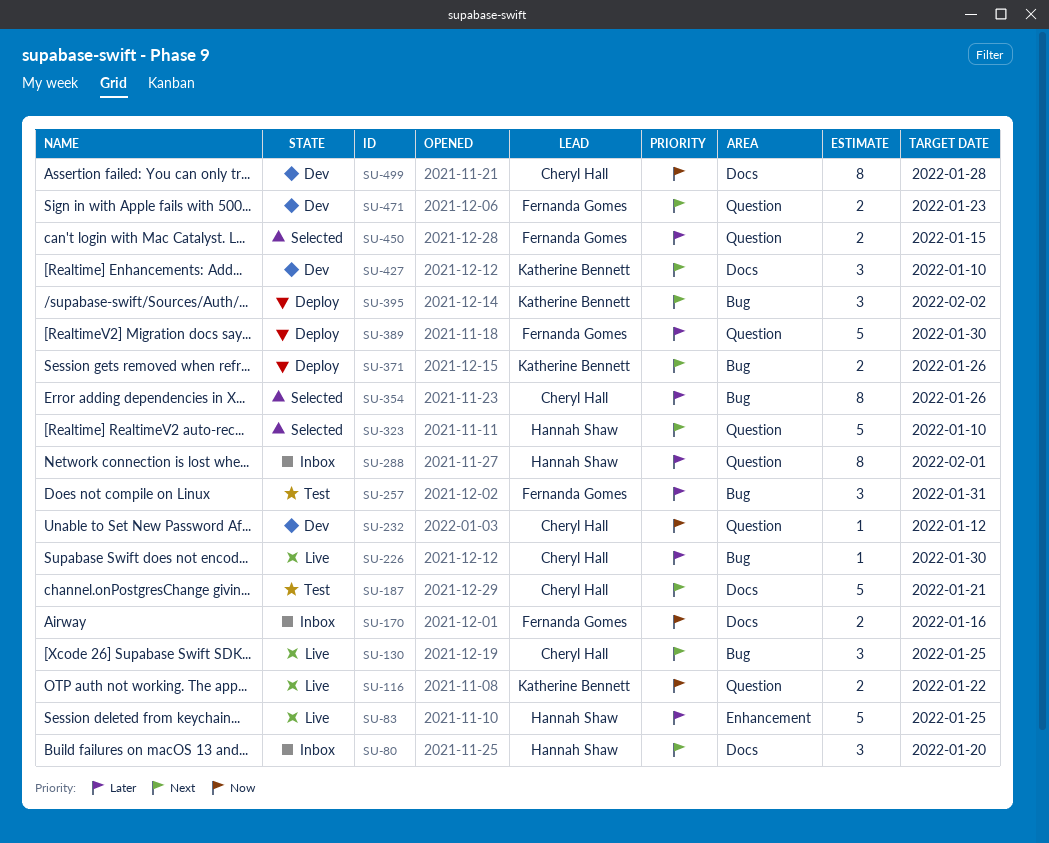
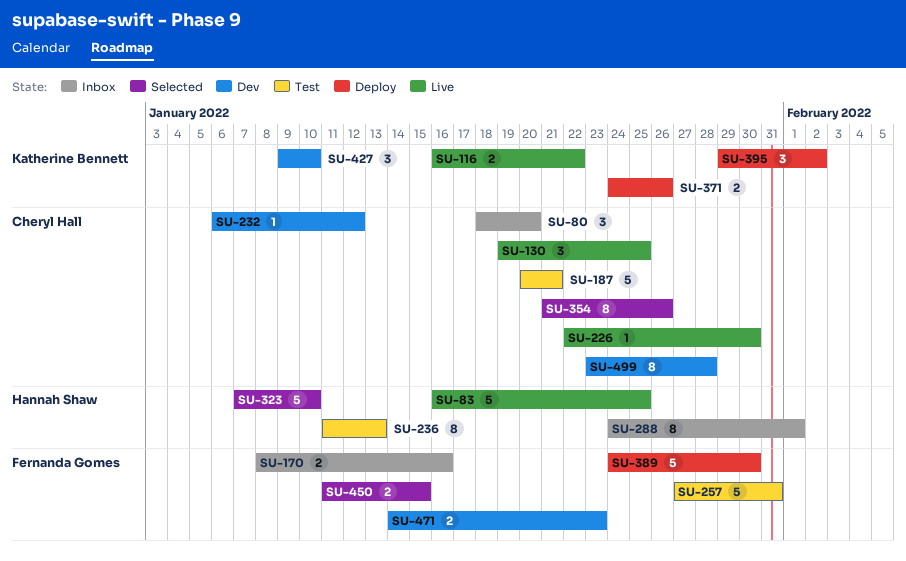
SU-80, owner: Hannah Shaw -> Cheryl Hall
SU-236: none -> present
SU-257, estimate: 3 -> 5

